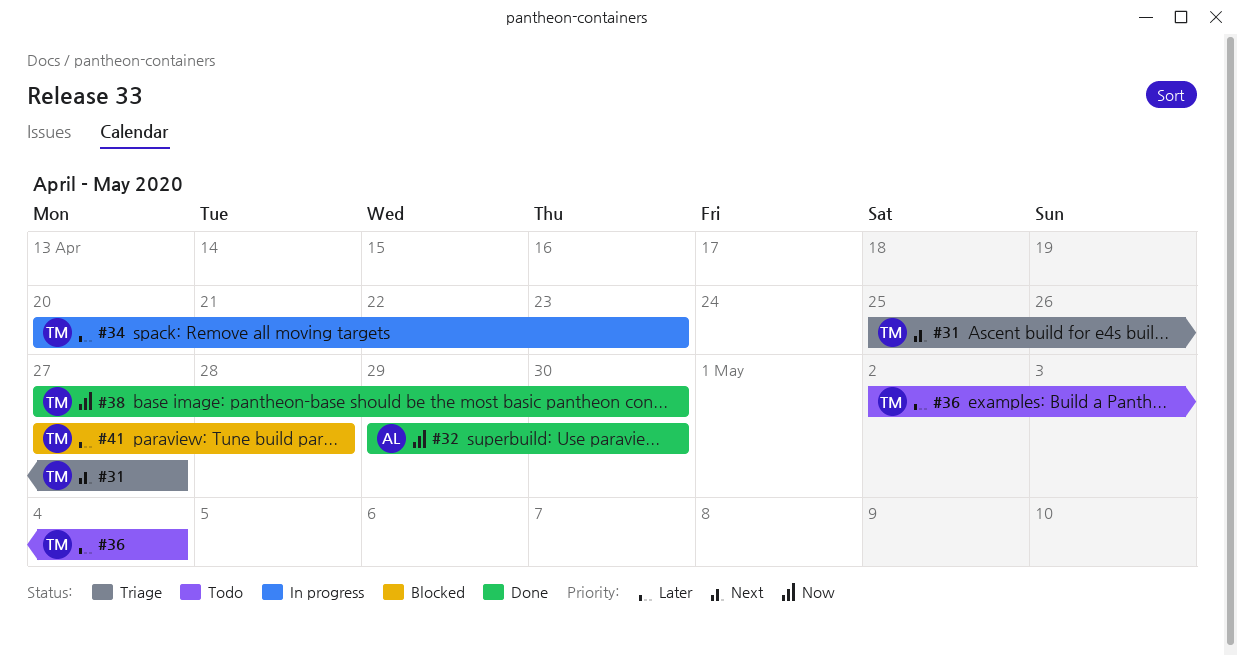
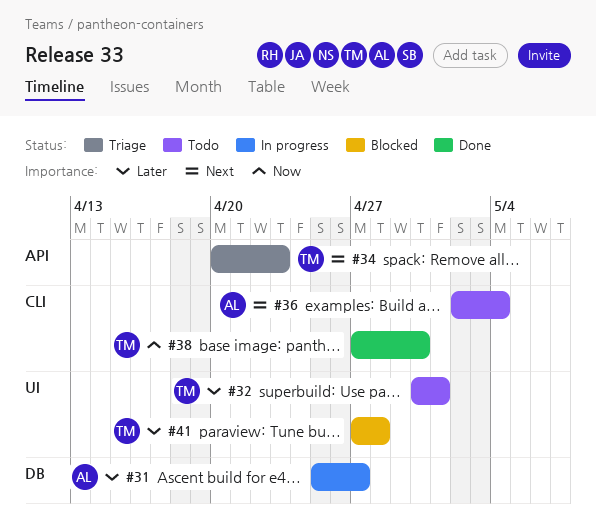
#31, status: Triage -> In progress
#31, owner: TM -> AL
#31, priority: Next -> Later
#32, status: Done -> Todo
#32, owner: AL -> TM
#32, priority: Now -> Later
#32, start: Apr 29 -> Apr 30
#32, due: Apr 30 -> May 1
#34, status: In progress -> Triage
#34, priority: Later -> Next
#36, owner: TM -> AL
#36, priority: Later -> Next

